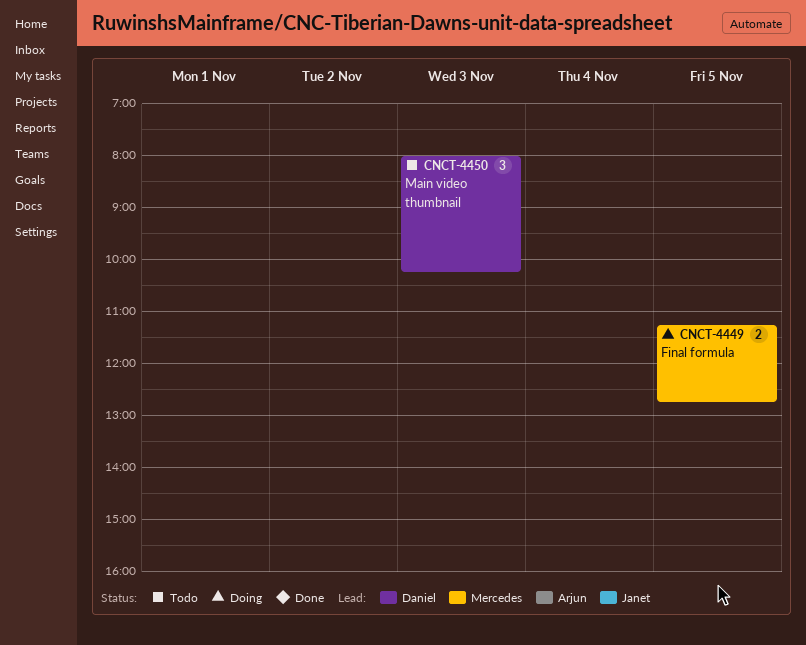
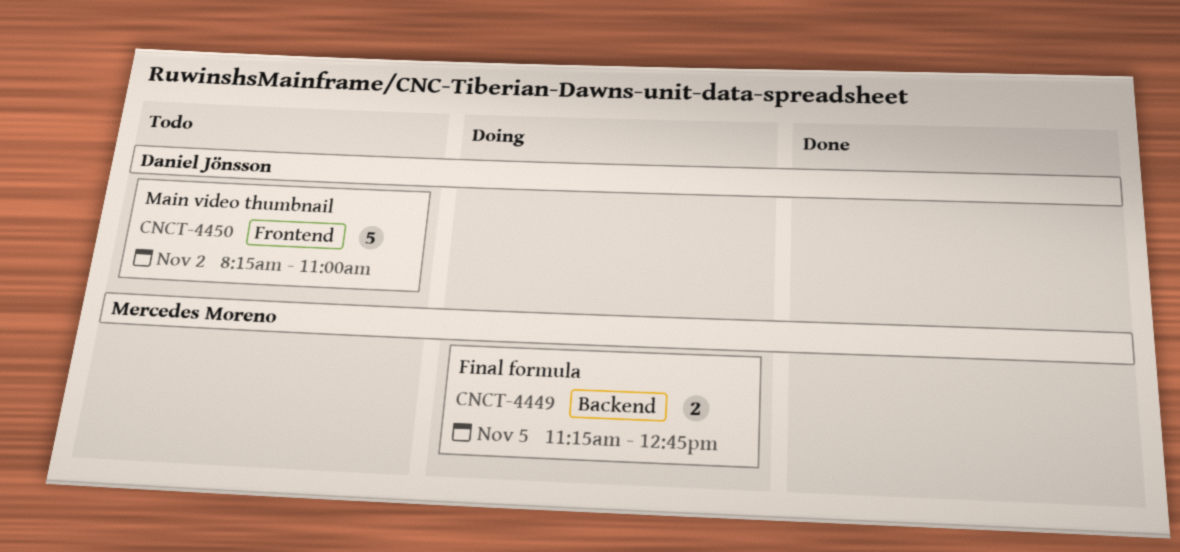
CNCT-4450, estimate: 3 -> 5
CNCT-4450, day: Nov 3 -> Nov 2
CNCT-4450, begins: 08:00 -> 08:15
CNCT-4450, ends: 10:15 -> 11:00

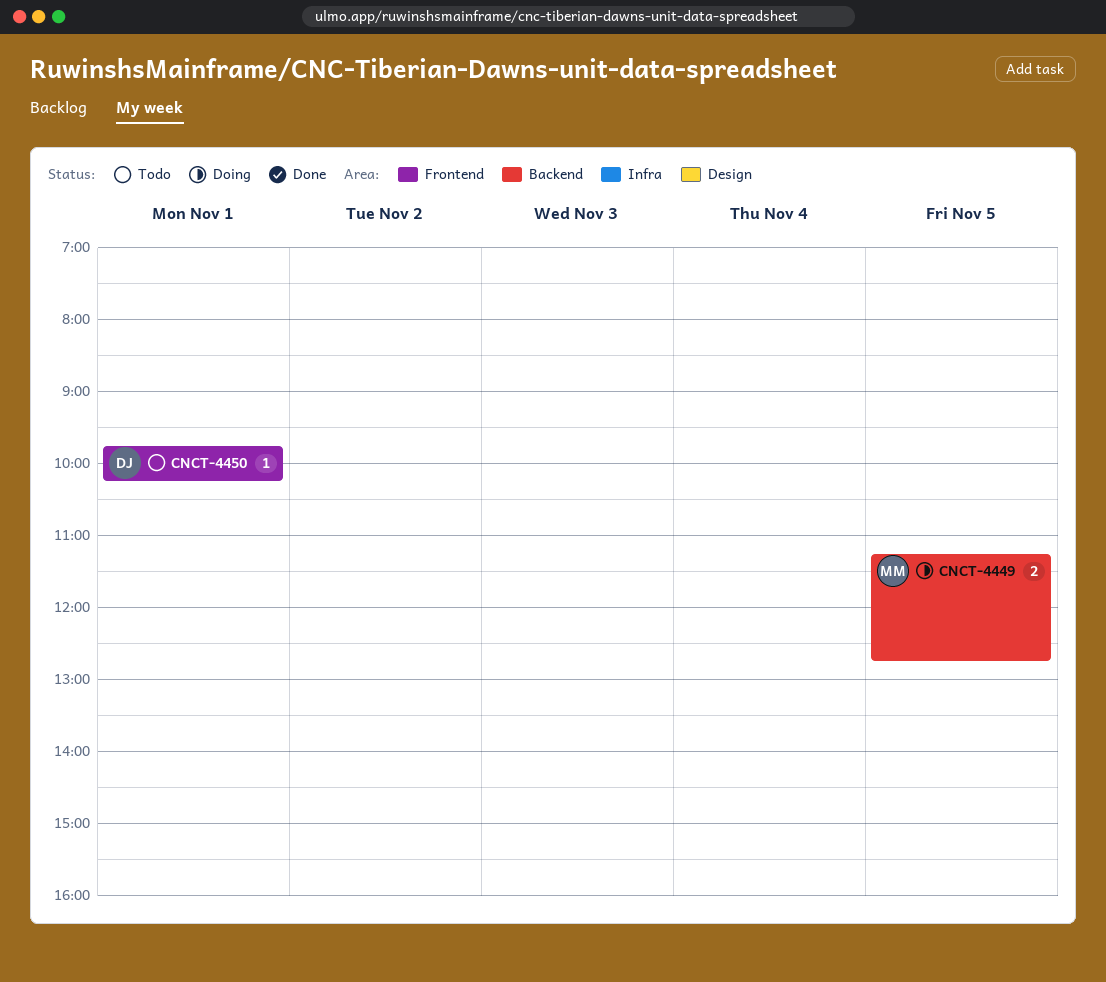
CNCT-4450, estimate: 5 -> 1
CNCT-4450, day: Nov 2 -> Nov 1
CNCT-4450, begins: 08:15 -> 09:45
CNCT-4450, ends: 11:00 -> 10:15

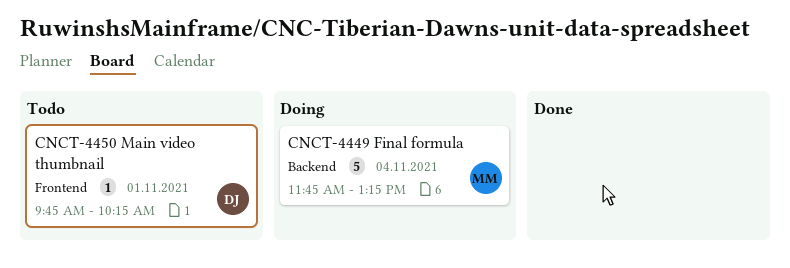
CNCT-4449, estimate: 2 -> 5
CNCT-4449, day: Nov 5 -> Nov 4
CNCT-4449, begins: 11:15 -> 11:45
CNCT-4449, ends: 12:45 -> 13:15

